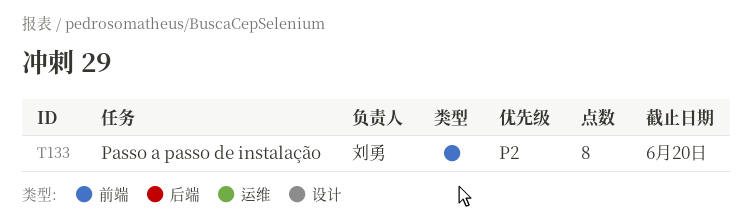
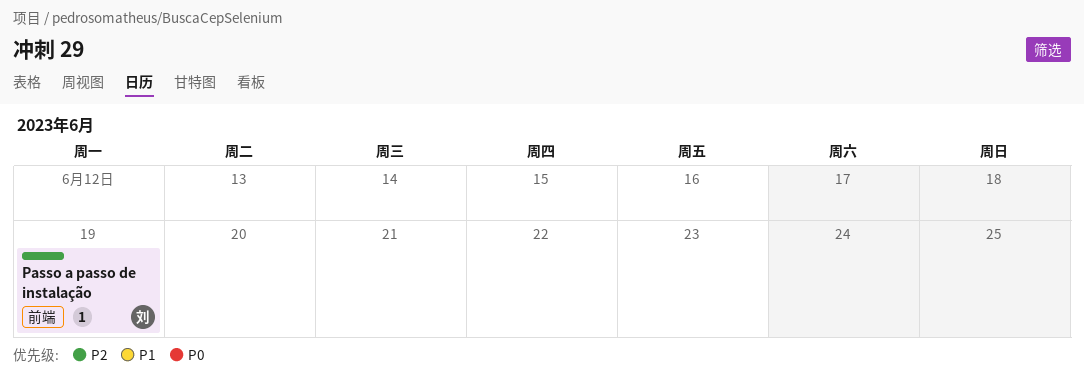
Passo a passo de instalação, estimate: 8 -> 1
Passo a passo de instalação, due: Jun 20 -> Jun 19

